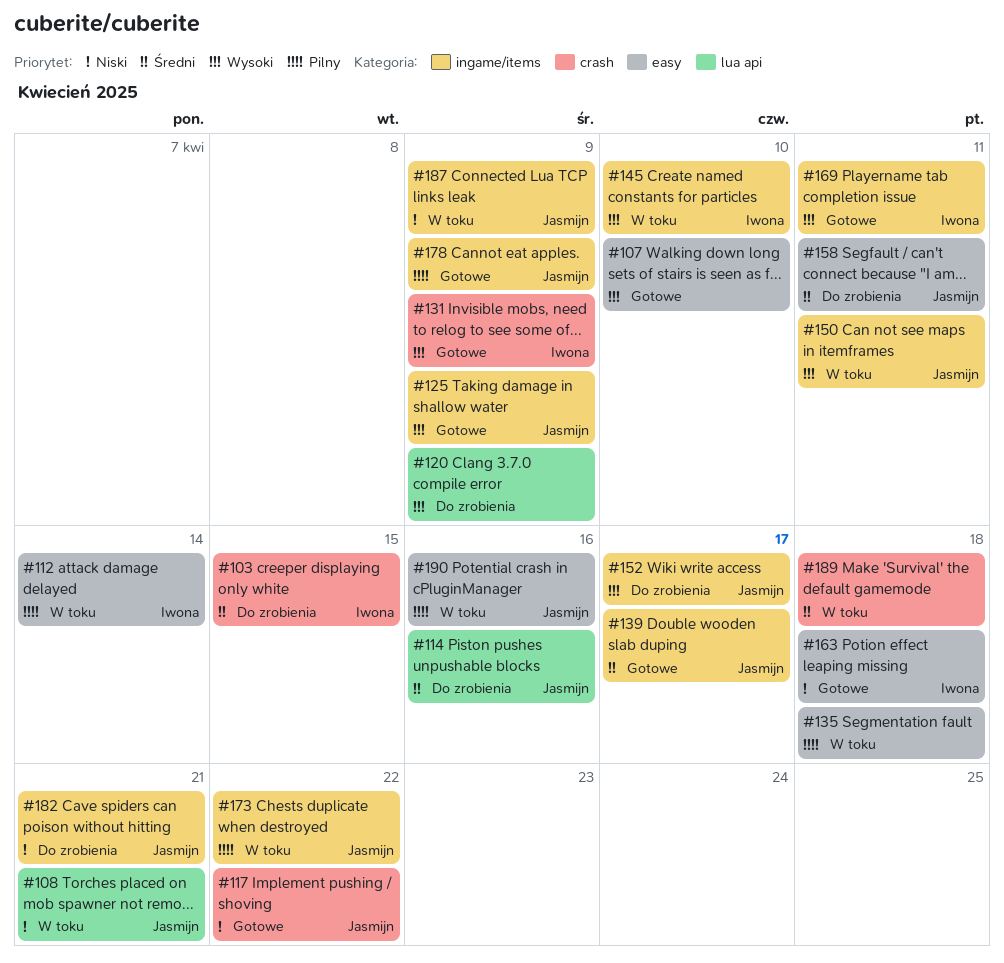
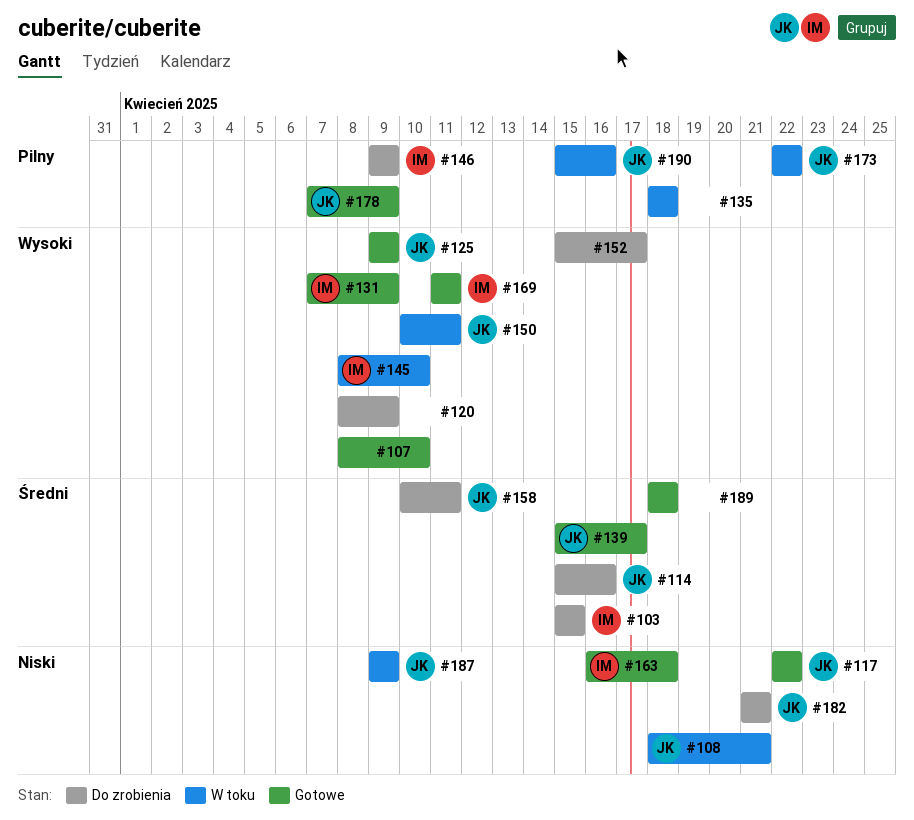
#112: present -> none
#146: none -> present
#152, owner: Jasmijn -> none
#189, status: W toku -> Gotowe

